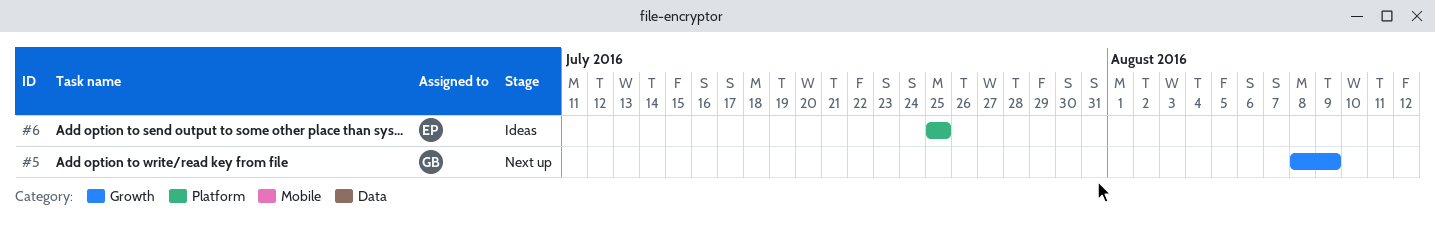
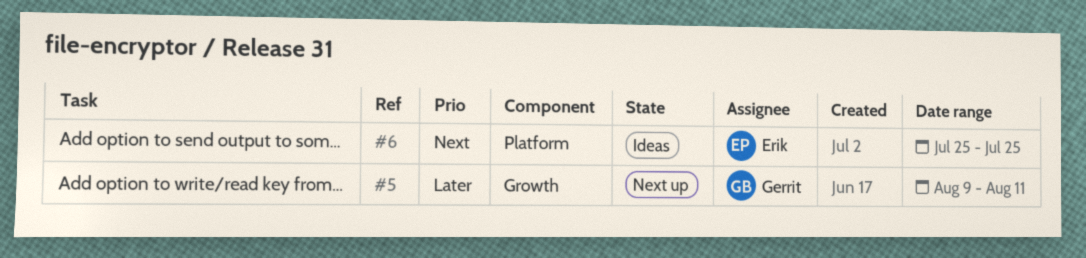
#5, start: Aug 8 -> Aug 9
#5, due: Aug 9 -> Aug 11

